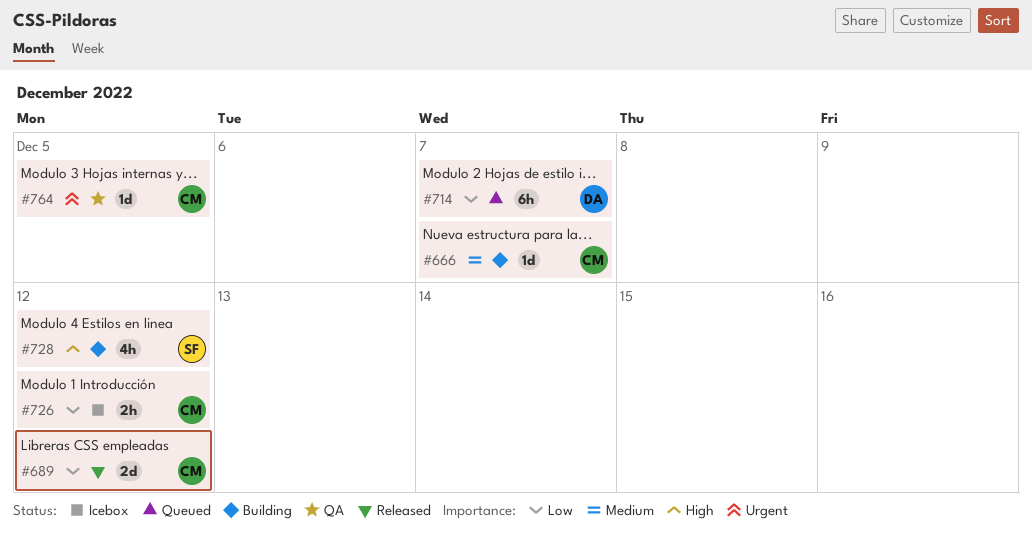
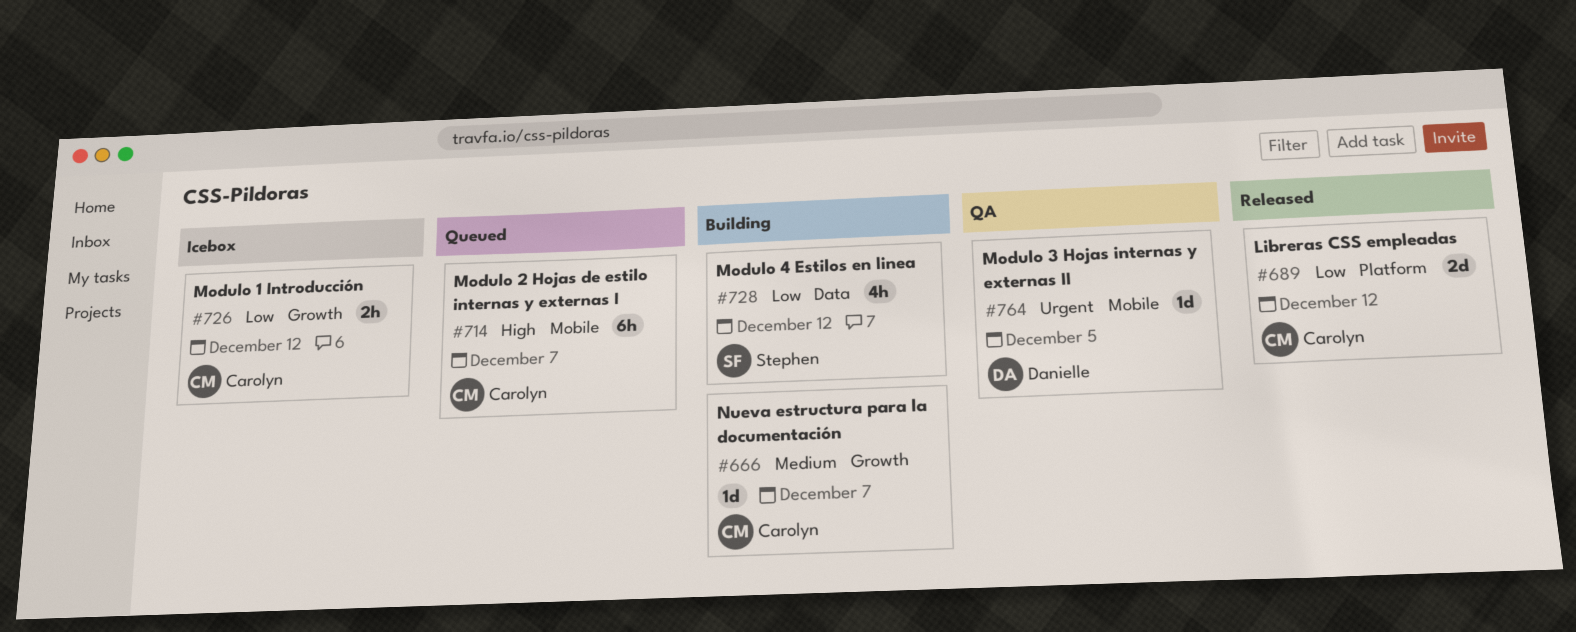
#714, owner: Danielle -> Carolyn
#714, priority: Low -> High
#728, priority: High -> Low
#764, owner: Carolyn -> Danielle

